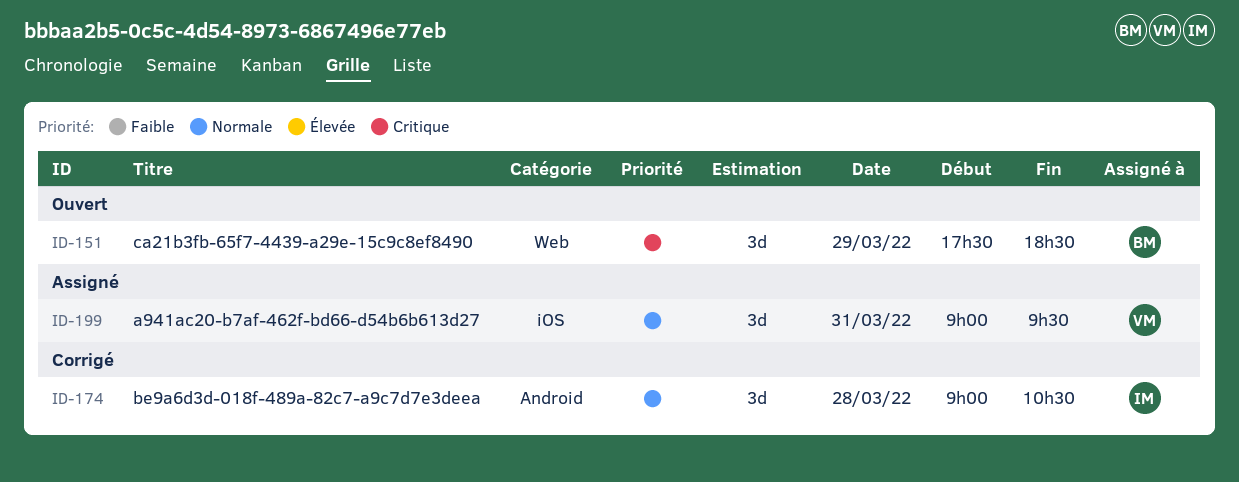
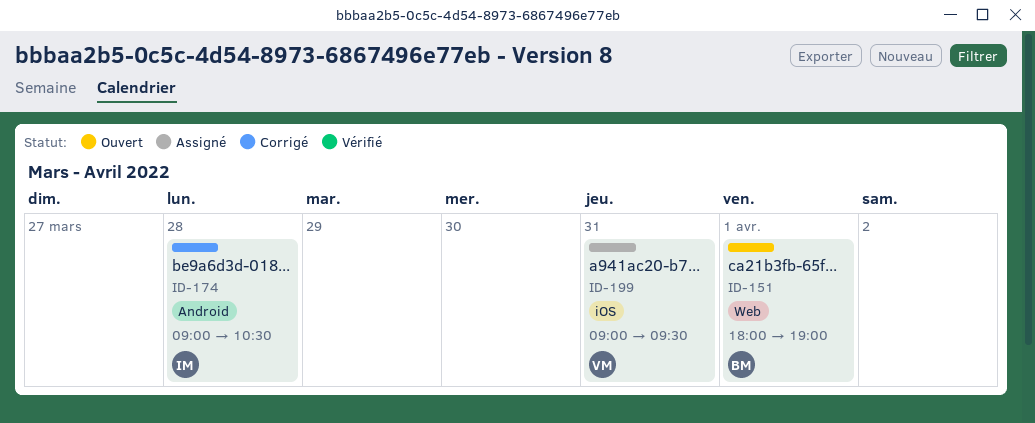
ID-151, day: Mar 29 -> Apr 1
ID-151, begins: 17:30 -> 18:00
ID-151, ends: 18:30 -> 19:00

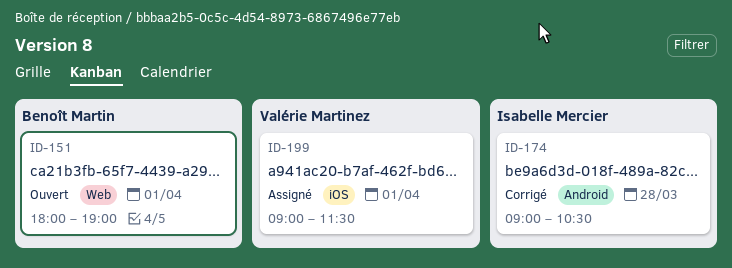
ID-199, day: Mar 31 -> Apr 1
ID-199, ends: 09:30 -> 11:30

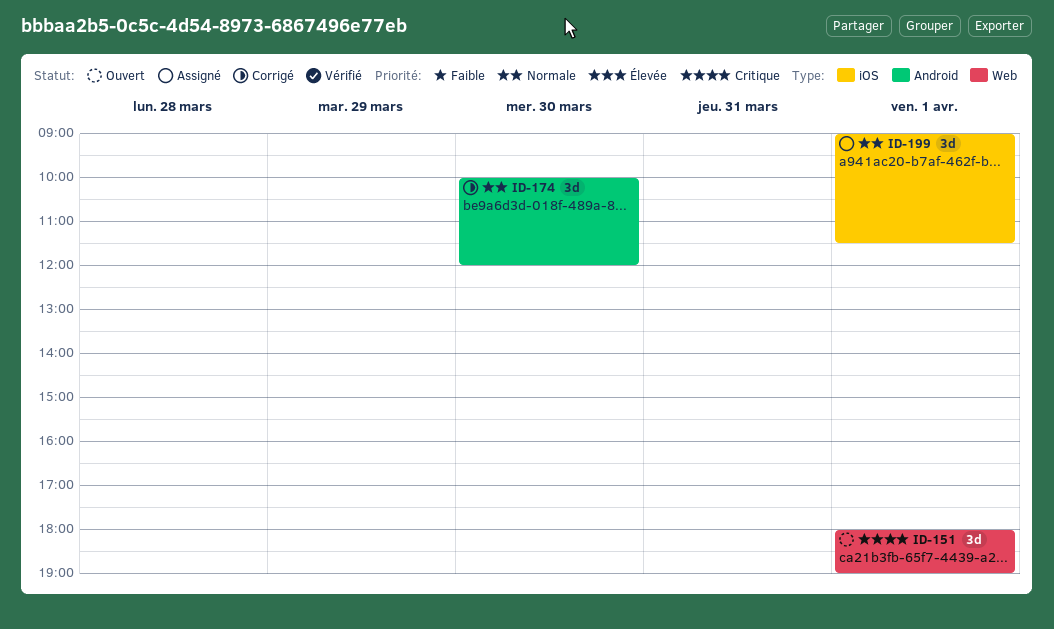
ID-174, day: Mar 28 -> Mar 30
ID-174, begins: 09:00 -> 10:00
ID-174, ends: 10:30 -> 12:00

